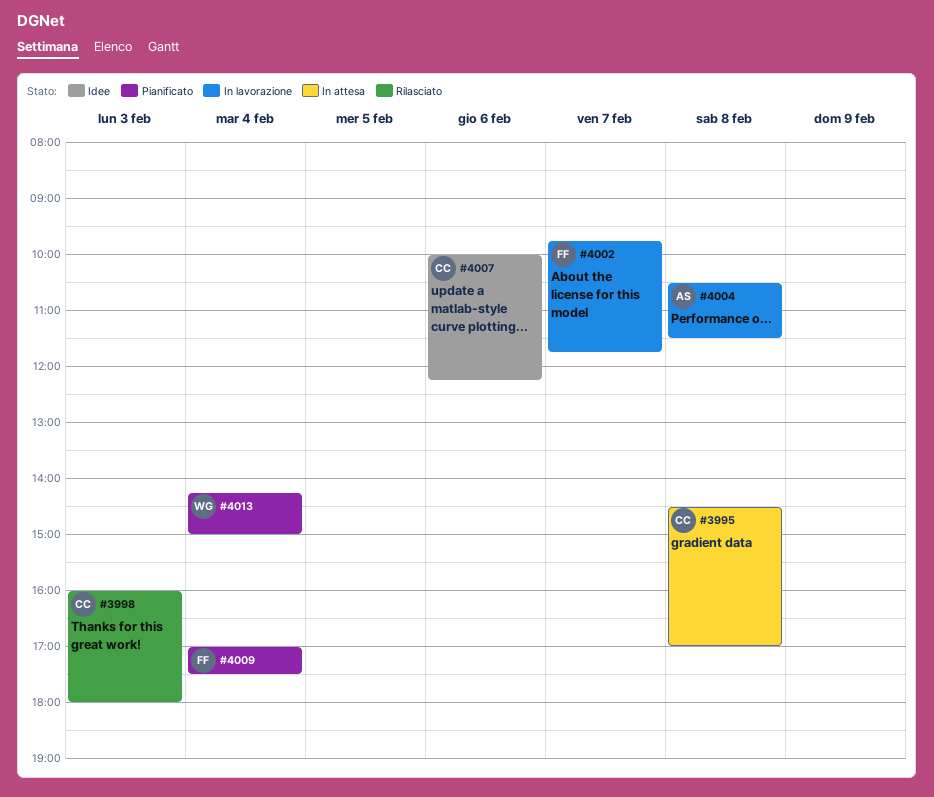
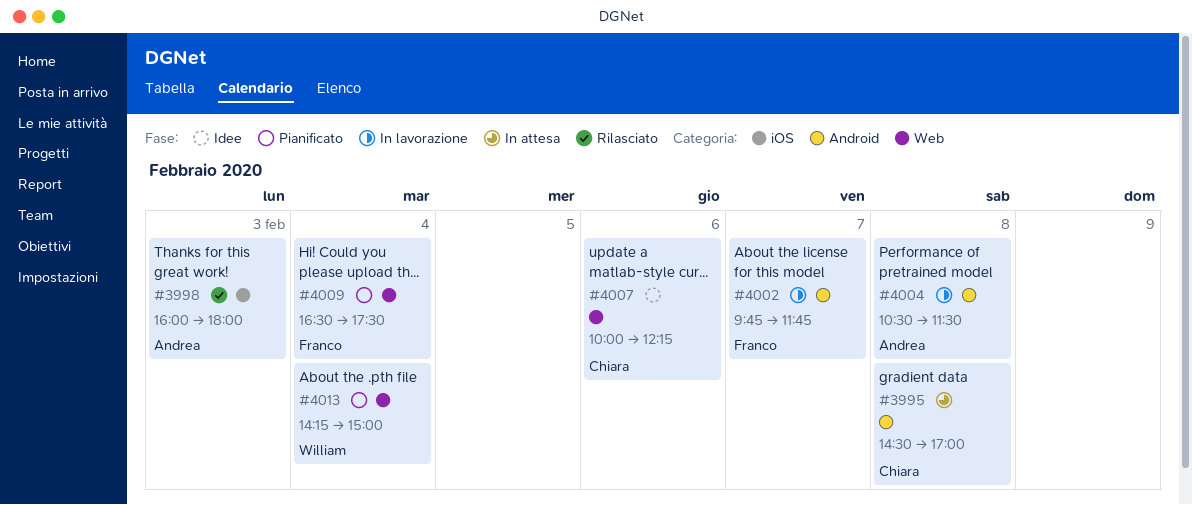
#3998, owner: Chiara -> Andrea
#4009, begins: 17:00 -> 16:30

